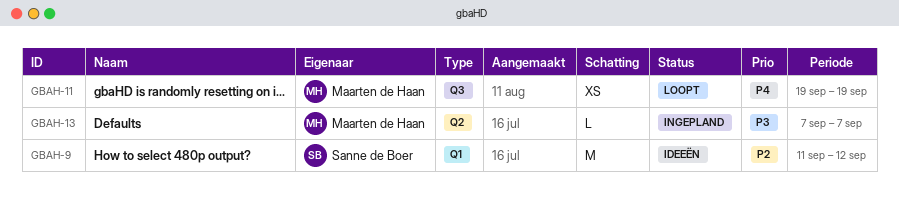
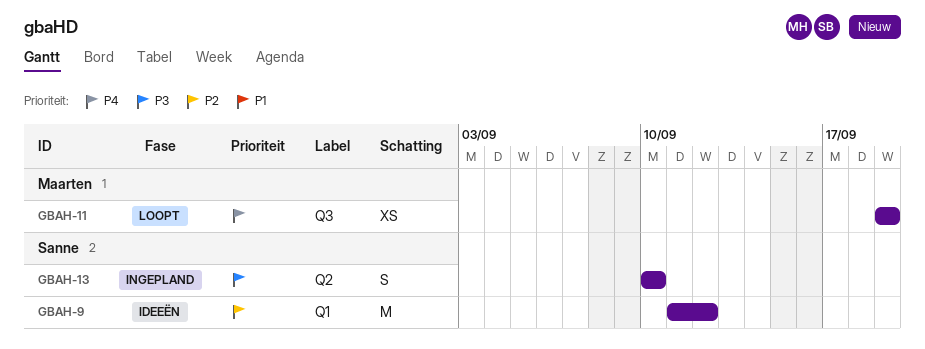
GBAH-13, owner: Maarten de Haan -> Sanne de Boer
GBAH-13, estimate: L -> S
GBAH-13, start: Sep 7 -> Sep 10
GBAH-13, due: Sep 7 -> Sep 10

